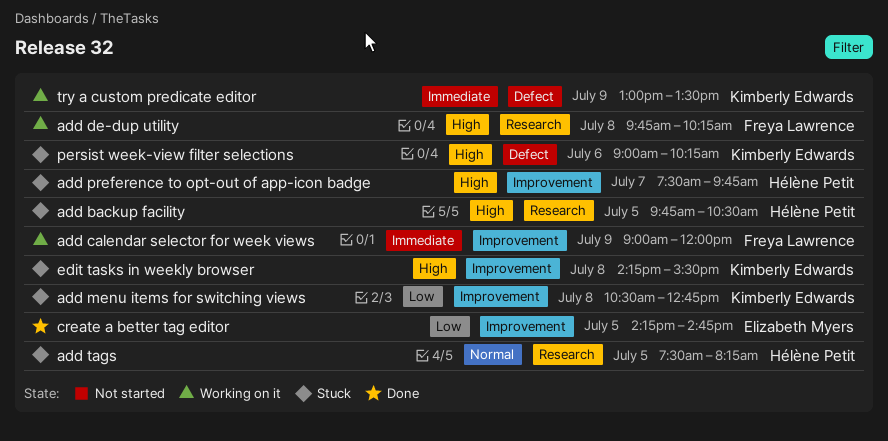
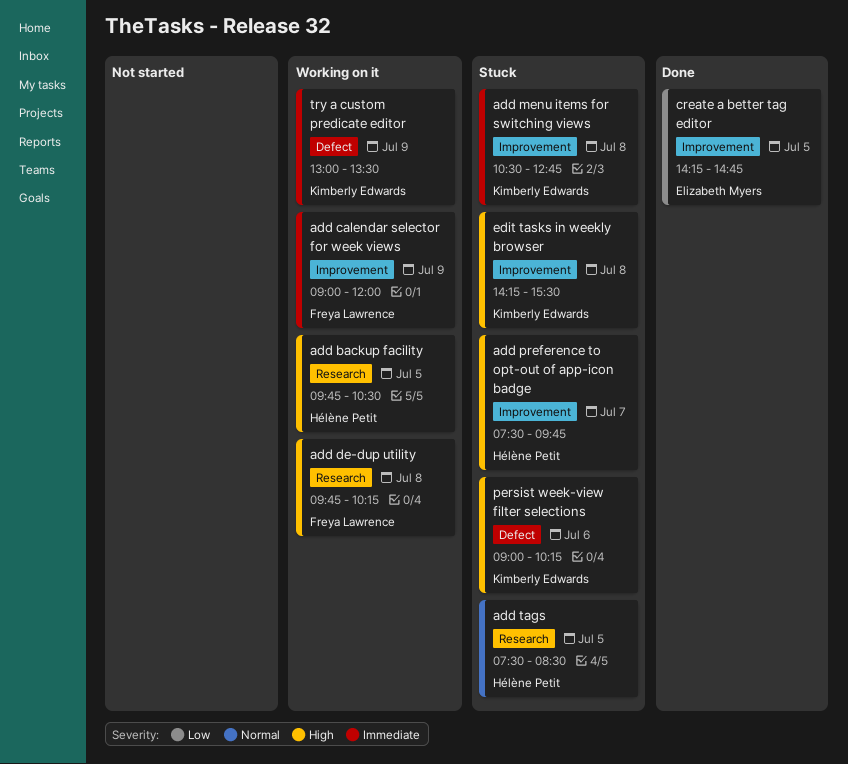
add backup facility, status: Stuck -> Working on it
add menu items for switching views, priority: Low -> Immediate
add tags, ends: 08:15 -> 08:30

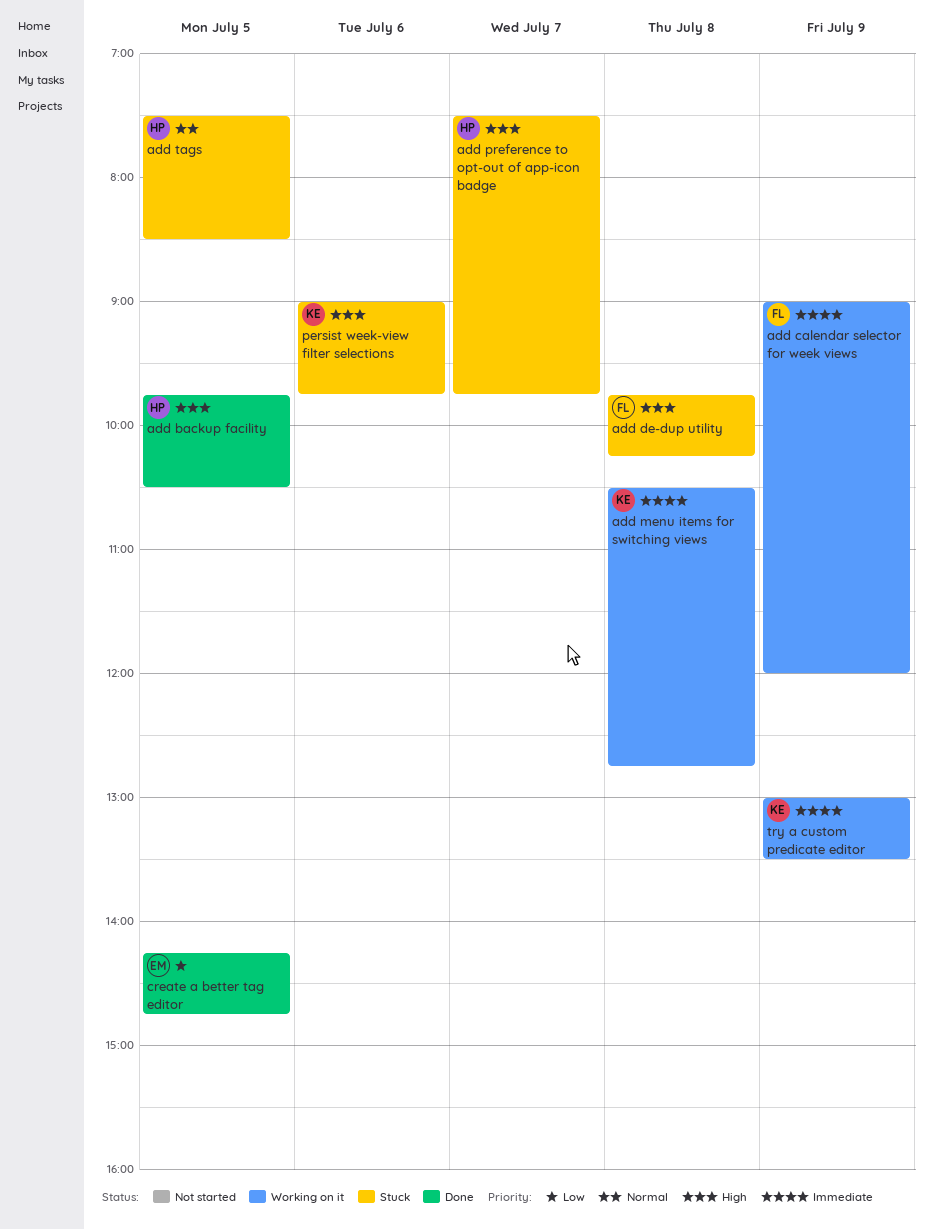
add backup facility, status: Working on it -> Done
add de-dup utility, status: Working on it -> Stuck
add menu items for switching views, status: Stuck -> Working on it
edit tasks in weekly browser: present -> none
persist week-view filter selections, ends: 10:15 -> 09:45

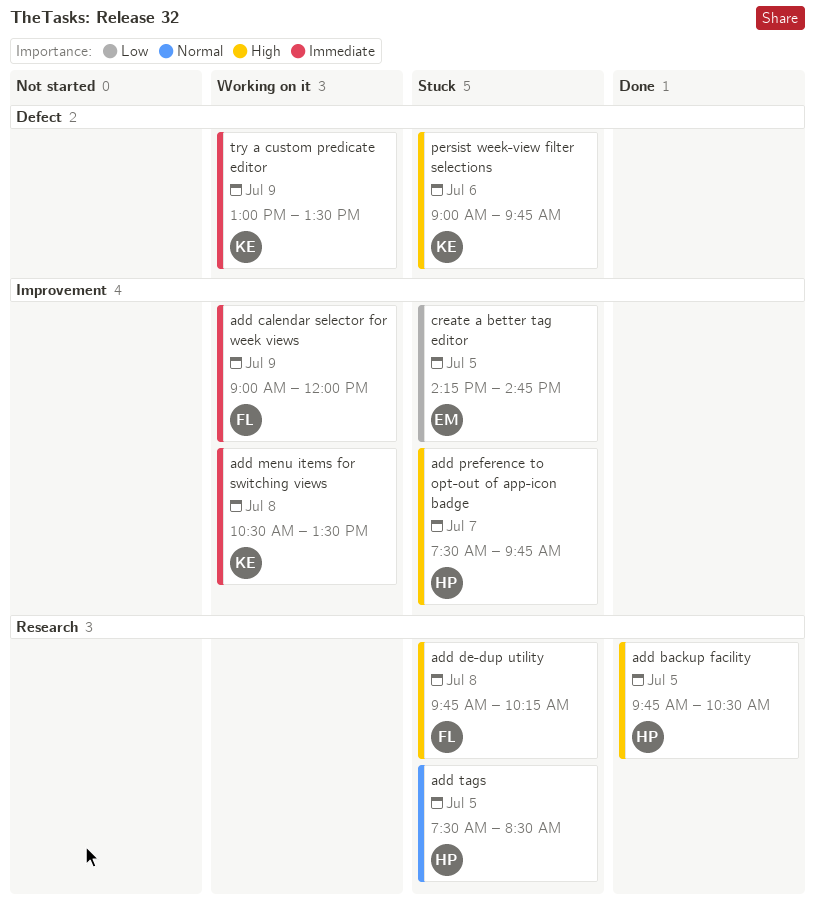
add menu items for switching views, ends: 12:45 -> 13:30
create a better tag editor, status: Done -> Stuck

